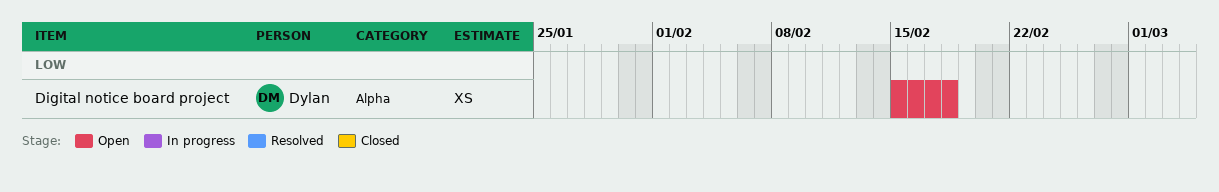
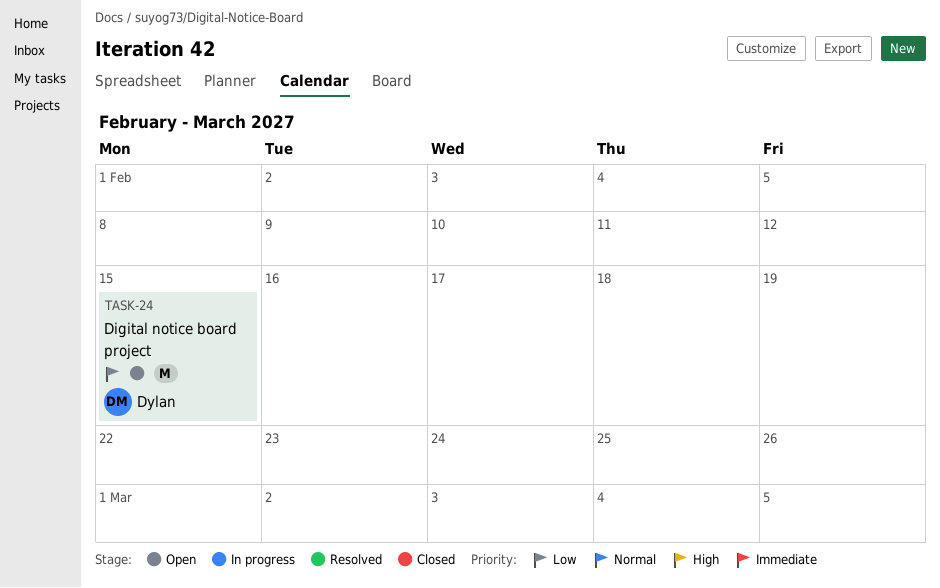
Digital notice board project, estimate: XS -> M
Digital notice board project, due: Feb 18 -> Feb 15

